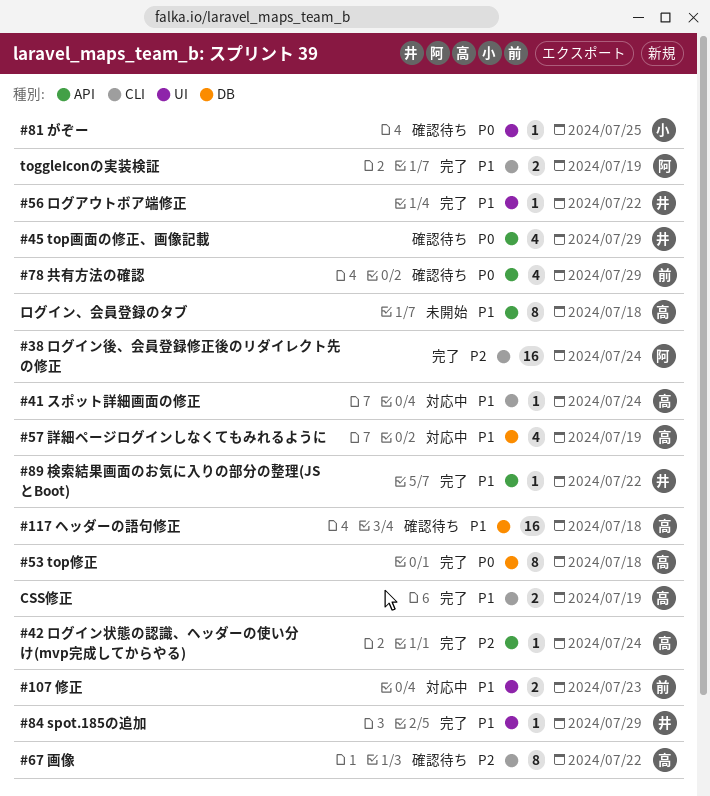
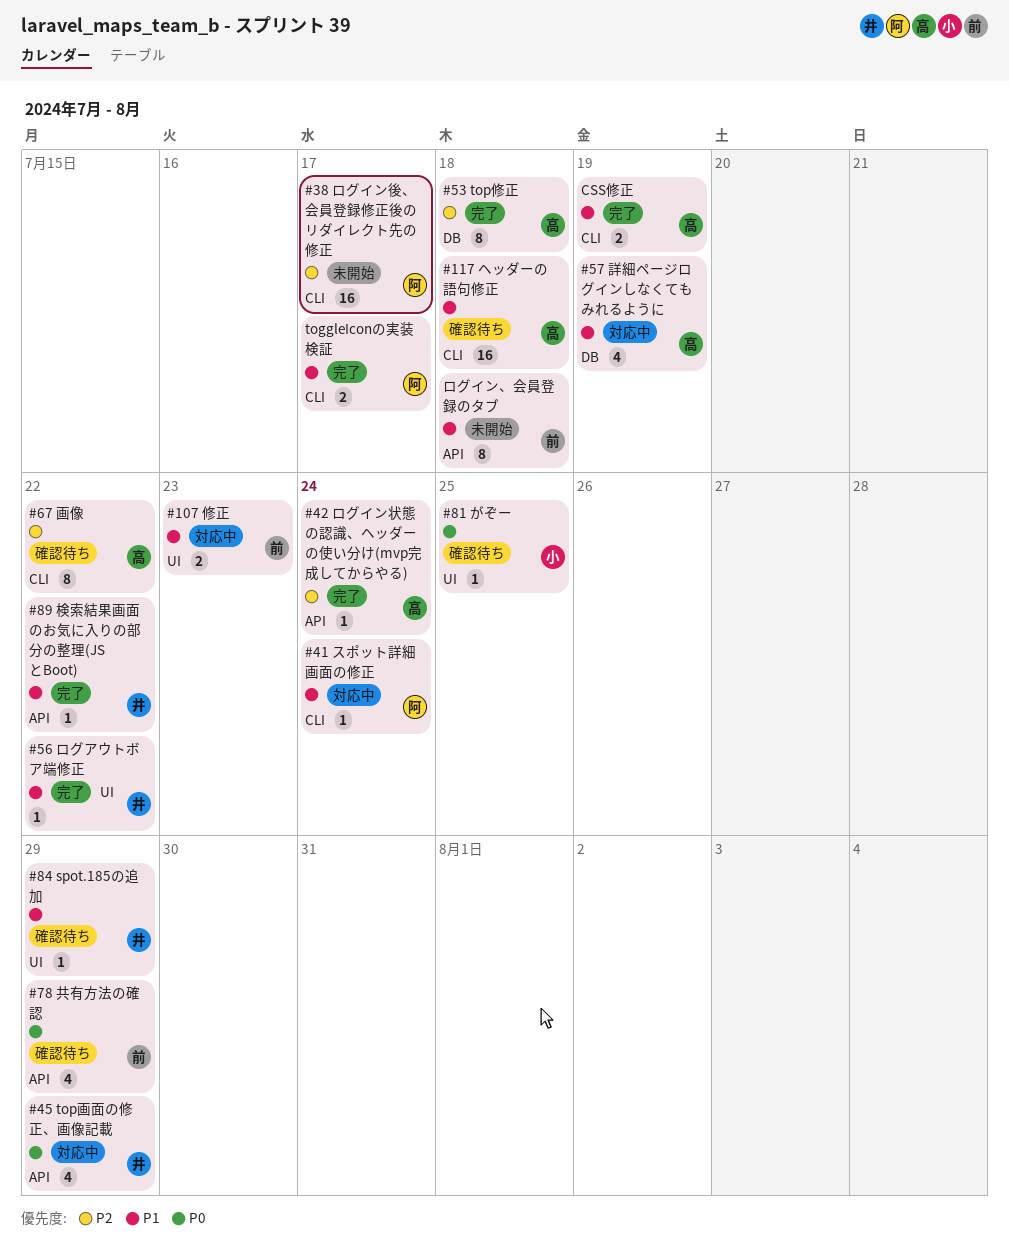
#117 ヘッダーの語句修正, label: DB -> CLI
#38 ログイン後、会員登録修正後のリダイレクト先の修正, status: 完了 -> 未開始
#38 ログイン後、会員登録修正後のリダイレクト先の修正, due: Jul 24 -> Jul 17
#41 スポット詳細画面の修正, owner: 高 -> 阿
#45 top画面の修正、画像記載, status: 確認待ち -> 対応中
#53 top修正, priority: P0 -> P2
#84 spot.185の追加, status: 完了 -> 確認待ち
toggleIconの実装検証, due: Jul 19 -> Jul 17
ログイン、会員登録のタブ, owner: 高 -> 前

